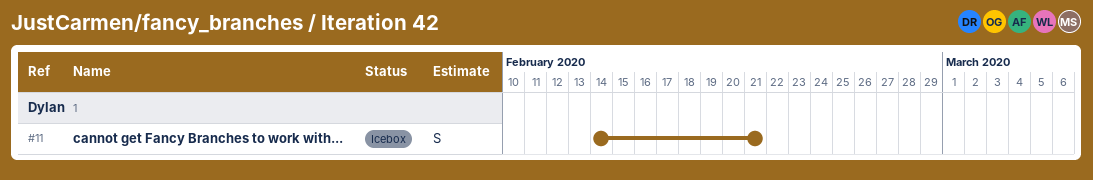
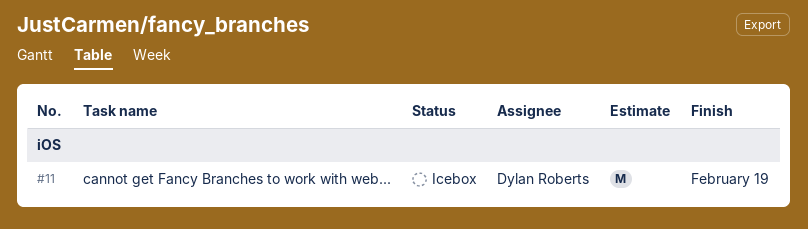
#11, estimate: S -> M
#11, due: Feb 21 -> Feb 19

